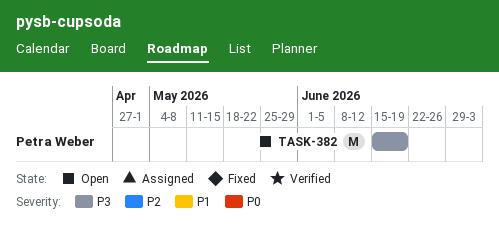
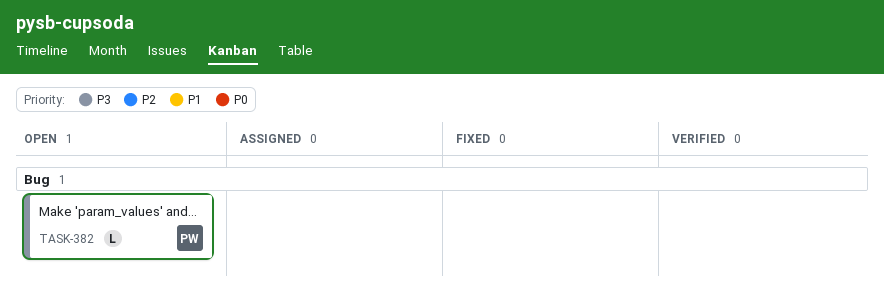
TASK-382, estimate: M -> L

